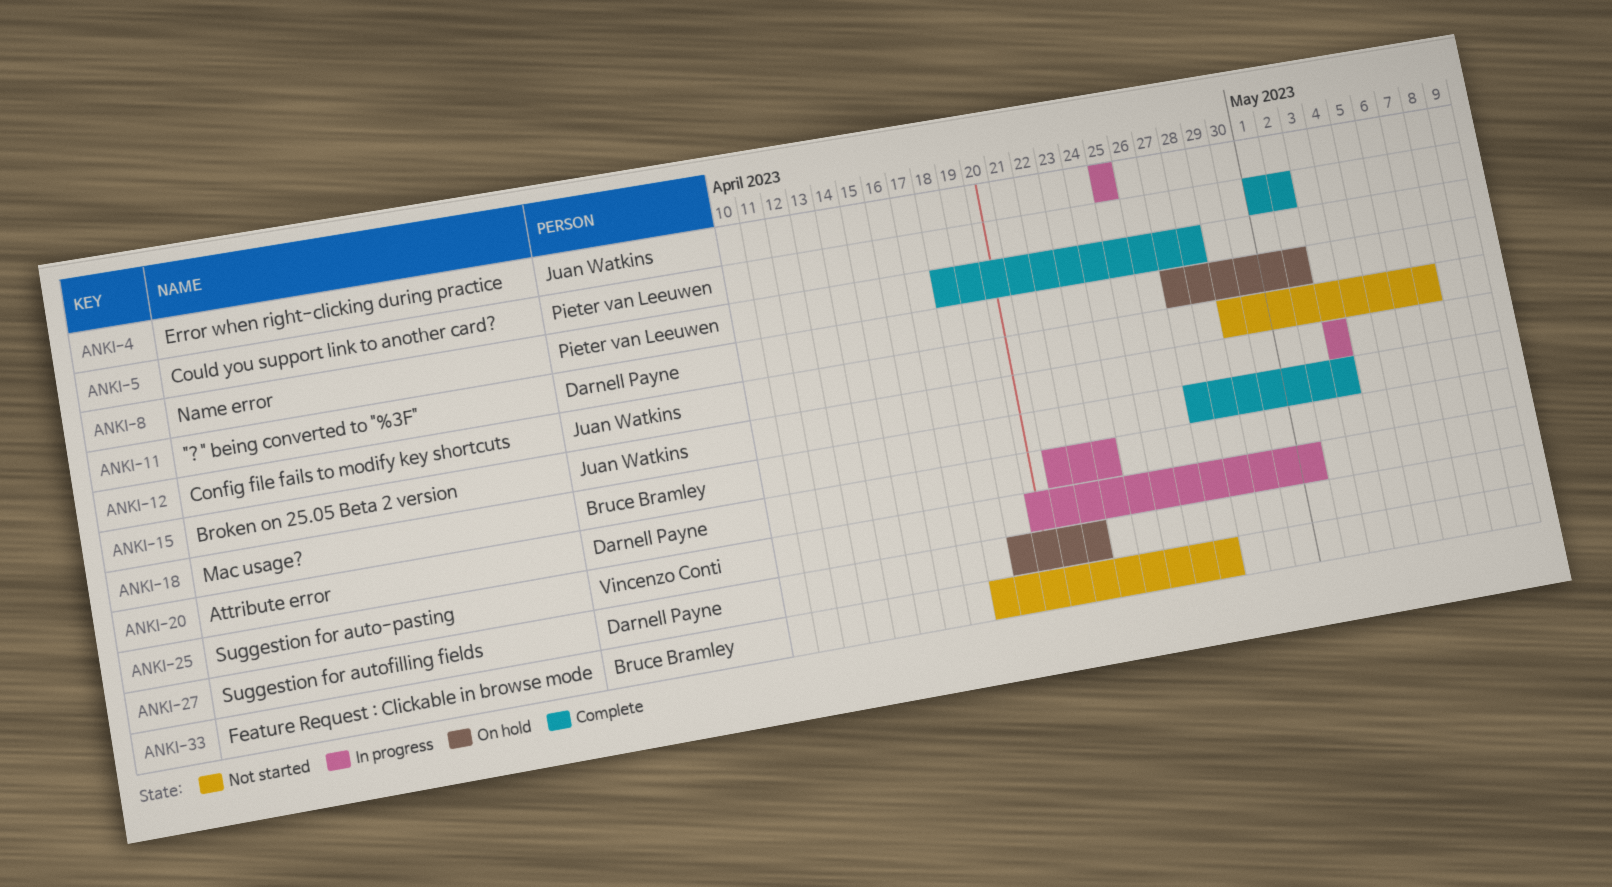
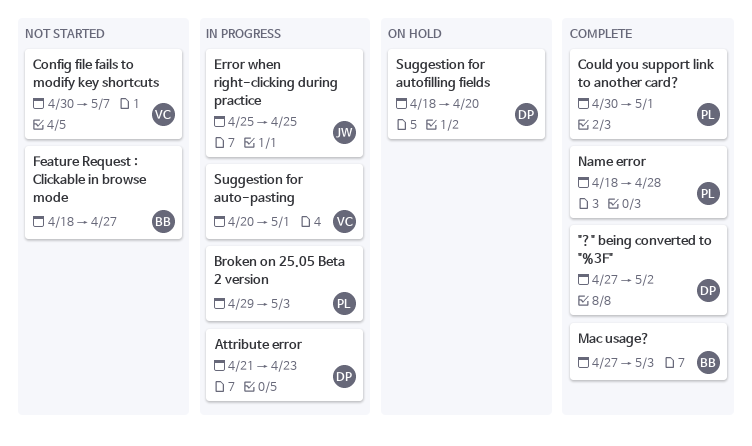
"?" being converted to "%3F", status: On hold -> Complete
Broken on 25.05 Beta 2 version, owner: Juan Watkins -> Pieter van Leeuwen
Broken on 25.05 Beta 2 version, start: May 3 -> Apr 29
Config file fails to modify key shortcuts, owner: Juan Watkins -> Vincenzo Conti
Config file fails to modify key shortcuts, start: Apr 29 -> Apr 30
Could you support link to another card?, start: May 1 -> Apr 30
Could you support link to another card?, due: May 2 -> May 1
Suggestion for autofilling fields, start: Apr 19 -> Apr 18
Suggestion for autofilling fields, due: Apr 22 -> Apr 20

